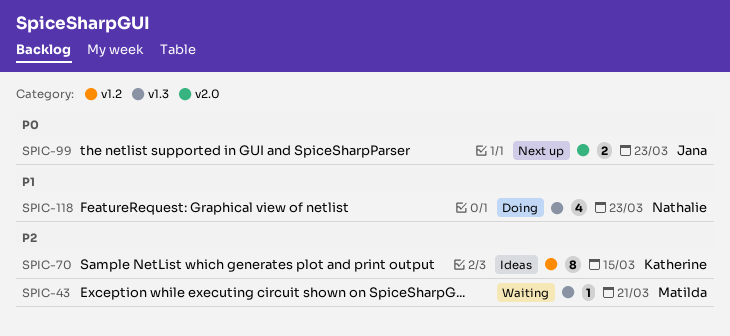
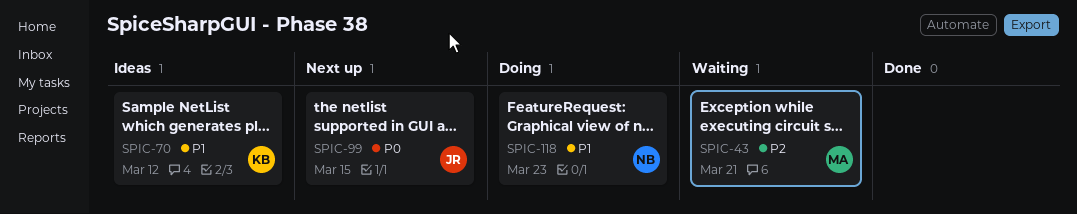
SPIC-70, priority: P2 -> P1
SPIC-70, due: Mar 15 -> Mar 12
SPIC-99, due: Mar 23 -> Mar 15

